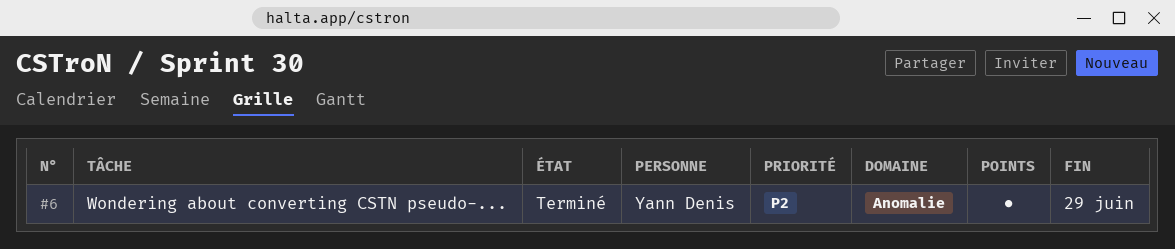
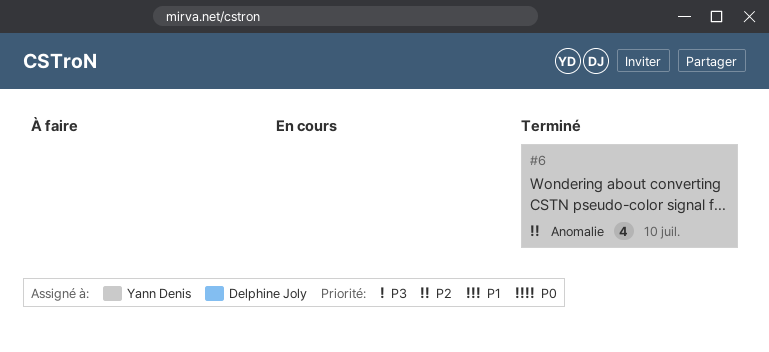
#6, estimate: 1 -> 4
#6, due: Jun 29 -> Jul 10

